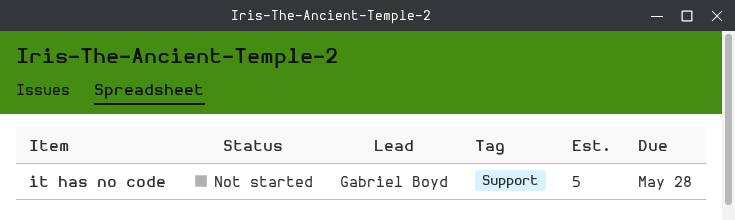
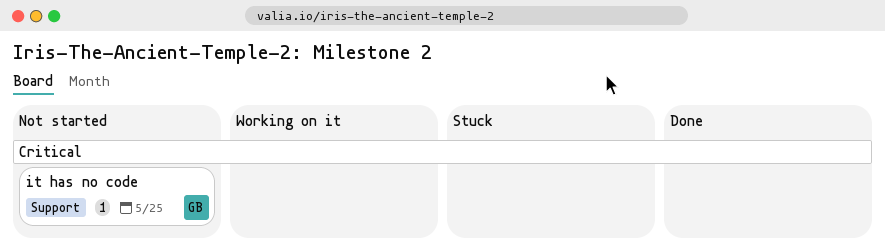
it has no code, estimate: 5 -> 1
it has no code, due: May 28 -> May 25

